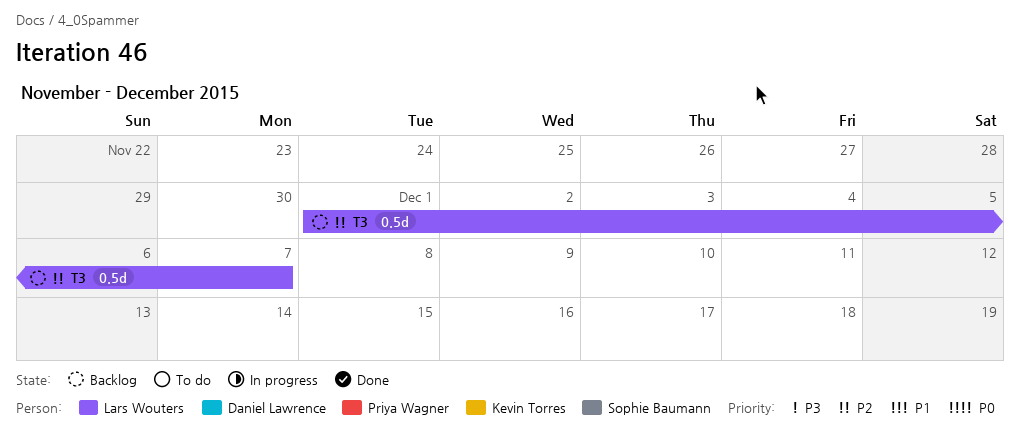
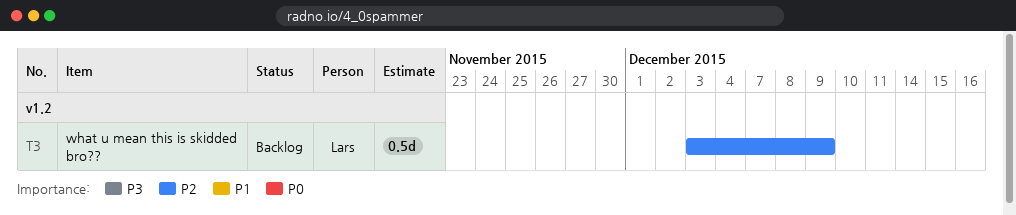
T3, start: Dec 1 -> Dec 3
T3, due: Dec 7 -> Dec 9

